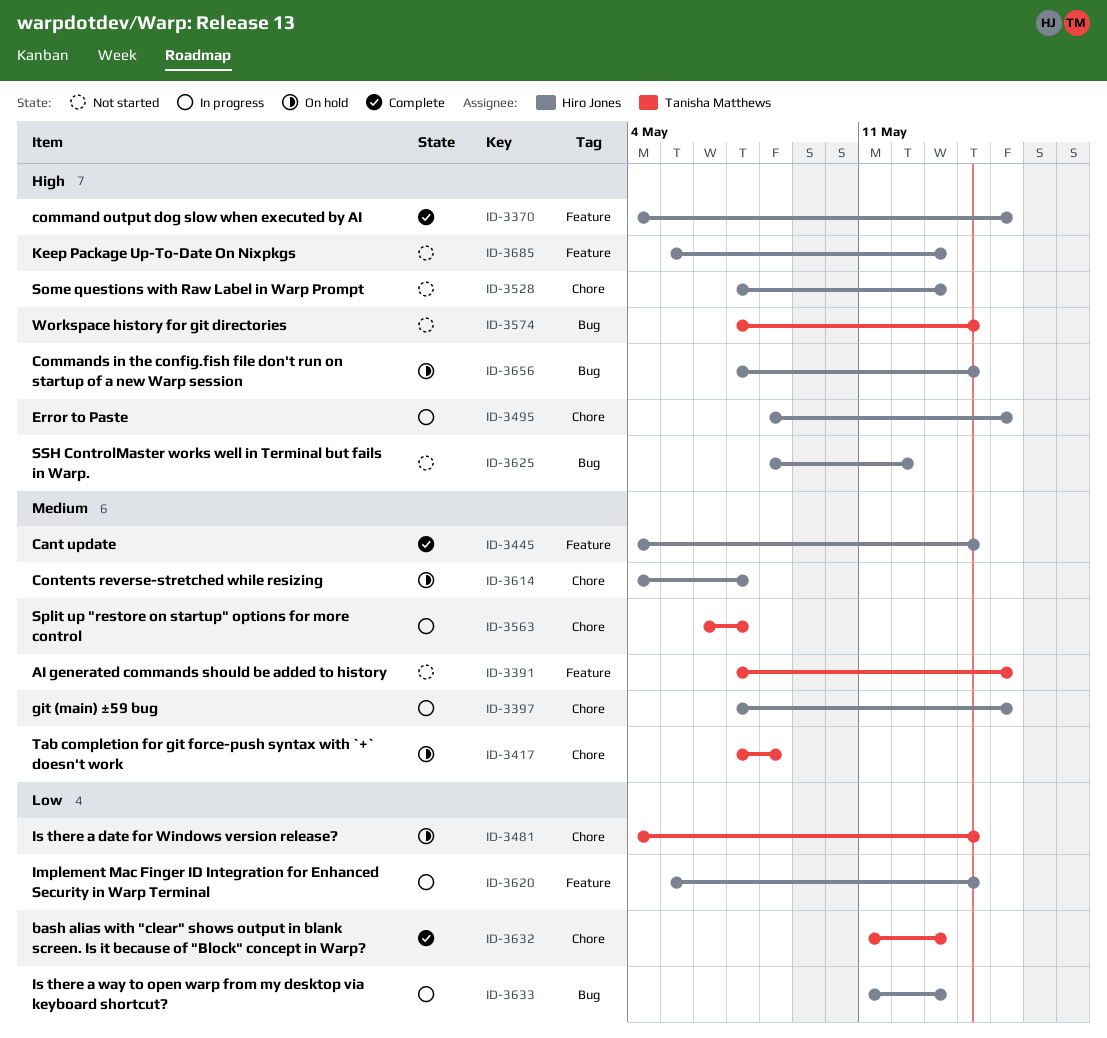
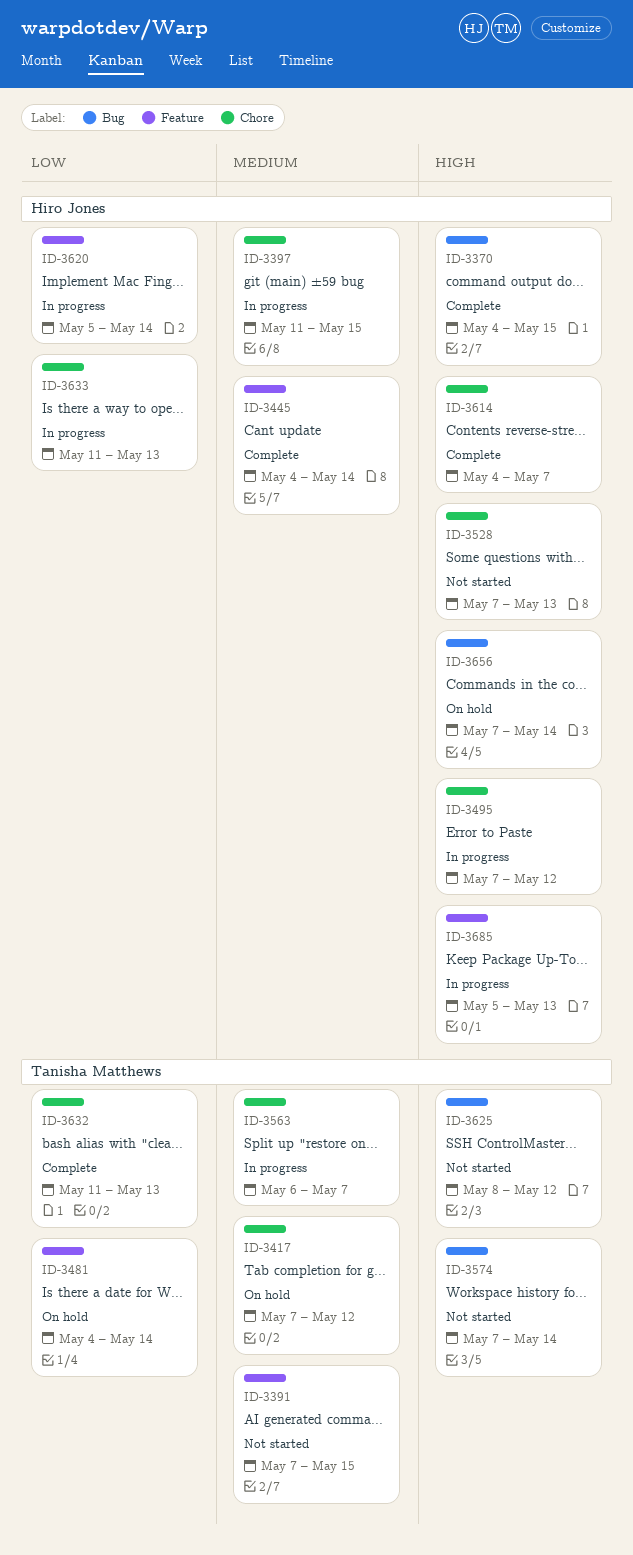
ID-3370, label: Feature -> Bug
ID-3397, start: May 7 -> May 11
ID-3417, due: May 8 -> May 12
ID-3481, label: Chore -> Feature
ID-3495, start: May 8 -> May 7
ID-3495, due: May 15 -> May 12
ID-3614, status: On hold -> Complete
ID-3614, priority: Medium -> High
ID-3625, owner: Hiro Jones -> Tanisha Matthews
ID-3633, label: Bug -> Chore
ID-3685, status: Not started -> In progress

